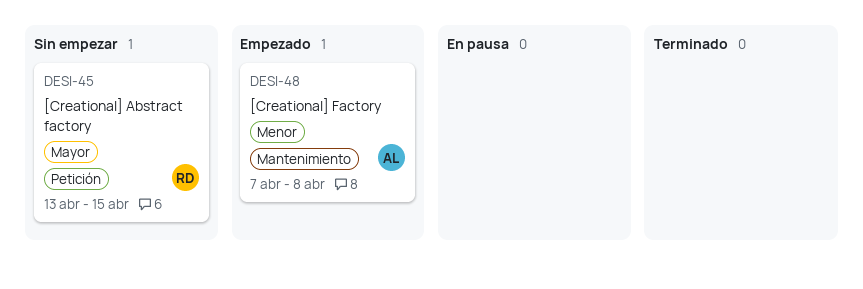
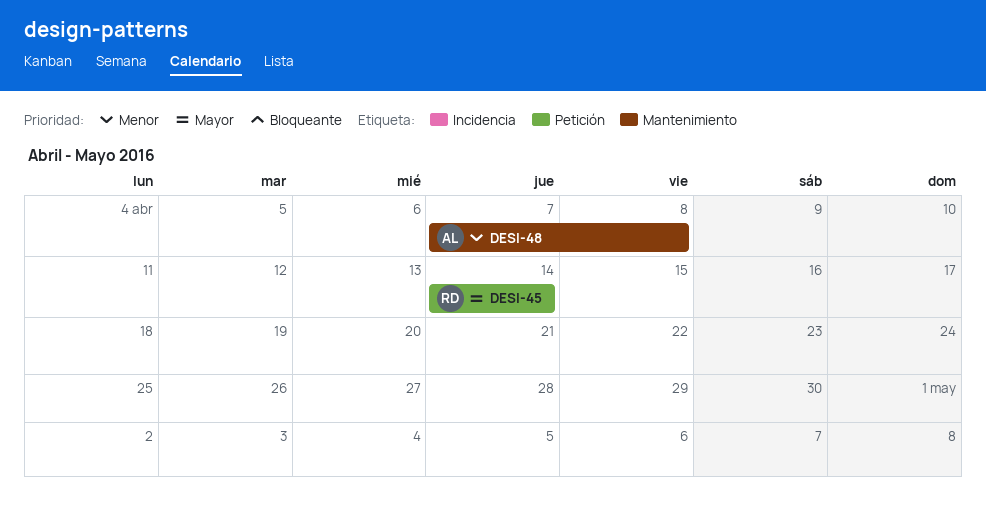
DESI-45, start: Apr 13 -> Apr 14
DESI-45, due: Apr 15 -> Apr 14

